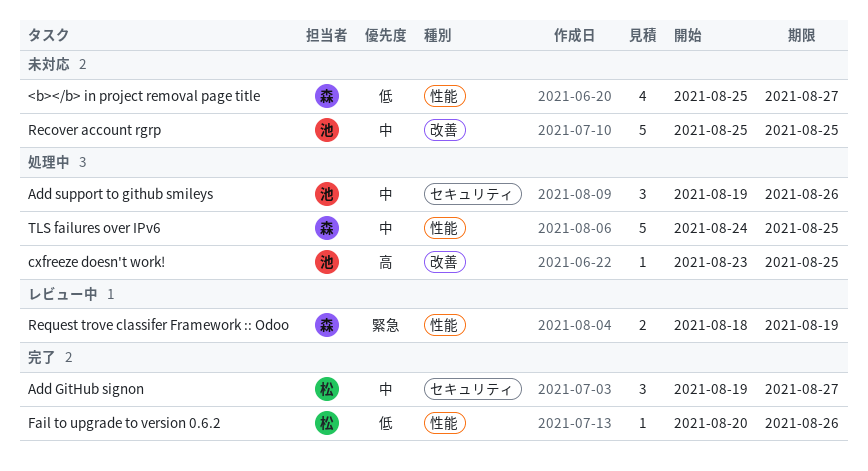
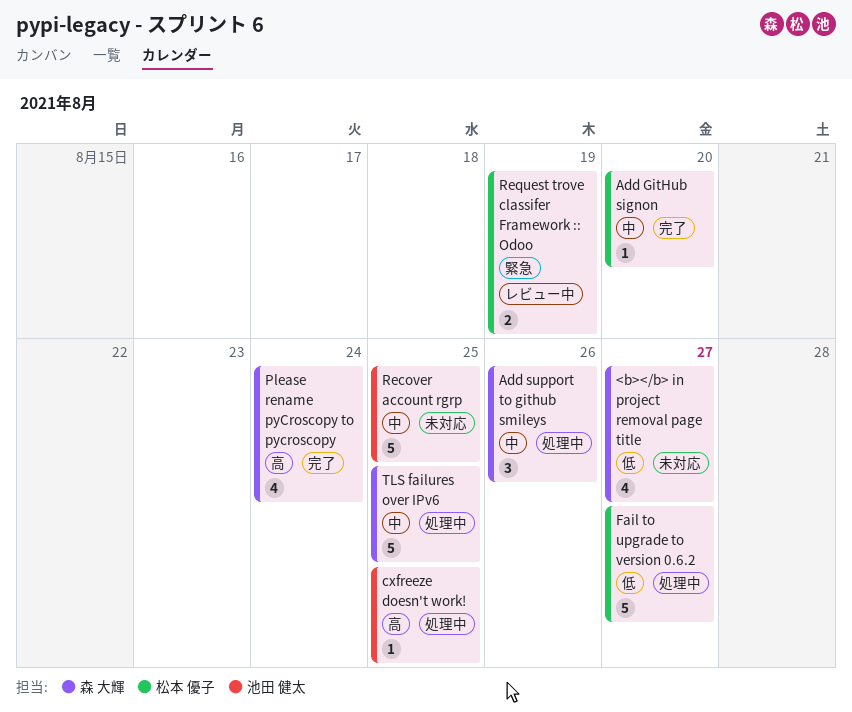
Add GitHub signon, estimate: 3 -> 1
Add GitHub signon, due: Aug 27 -> Aug 20
Add support to github smileys, owner: 池田 健太 -> 森 大輝
Fail to upgrade to version 0.6.2, status: 完了 -> 処理中
Fail to upgrade to version 0.6.2, estimate: 1 -> 5
Fail to upgrade to version 0.6.2, due: Aug 26 -> Aug 27
Please rename pyCroscopy to pycroscopy: none -> present
Request trove classifer Framework :: Odoo, owner: 森 大輝 -> 松本 優子

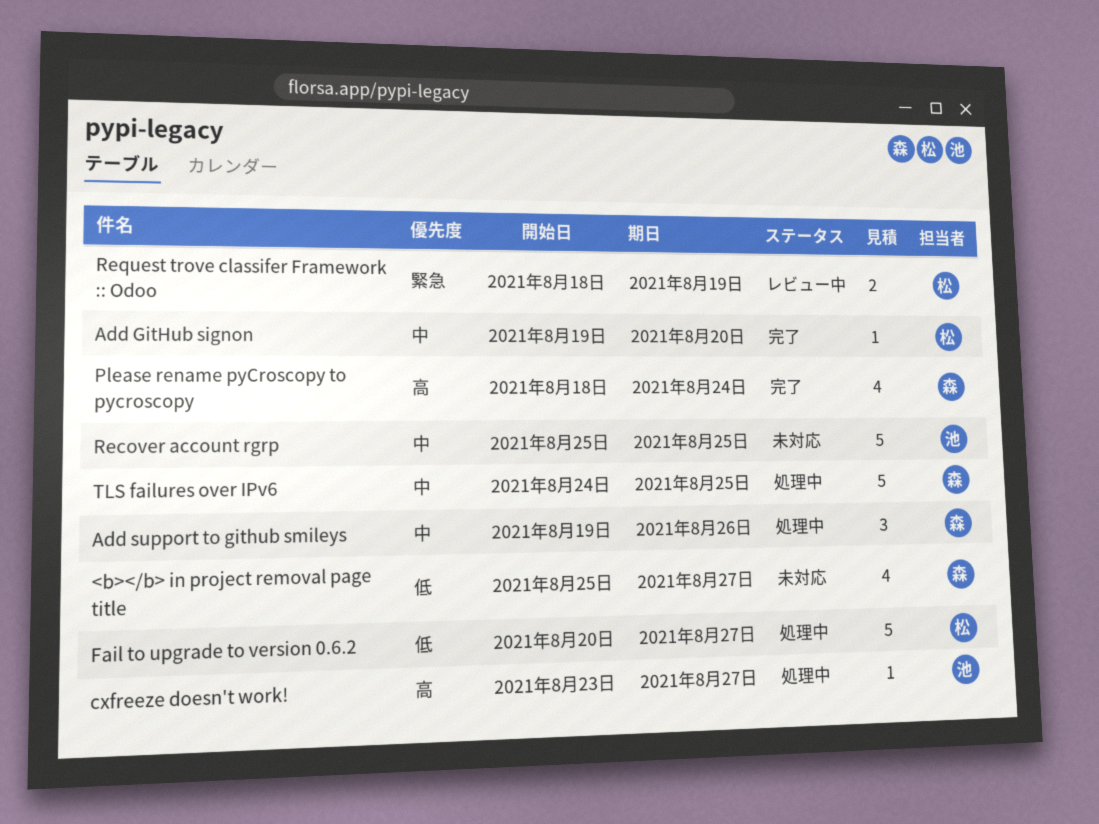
cxfreeze doesn't work!, due: Aug 25 -> Aug 27

